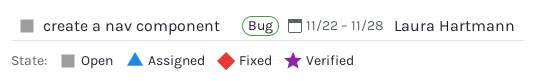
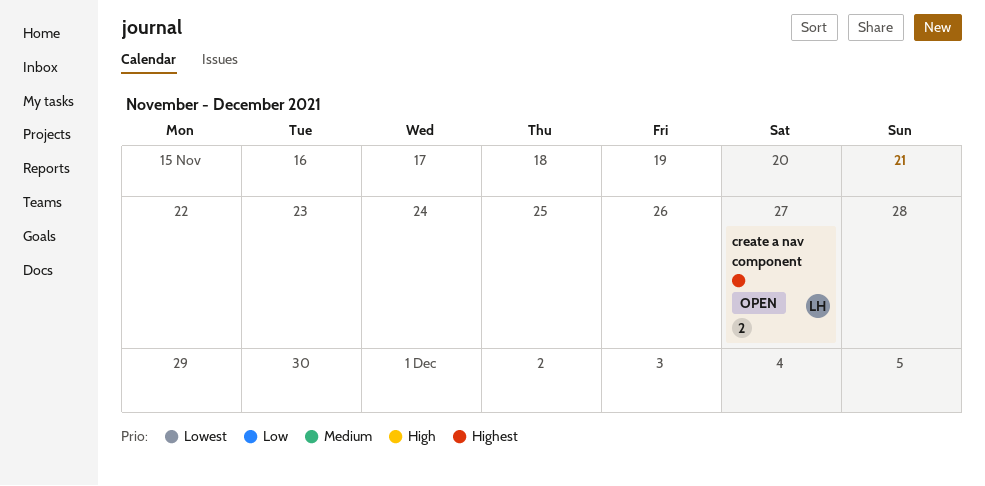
create a nav component, due: Nov 28 -> Nov 27

